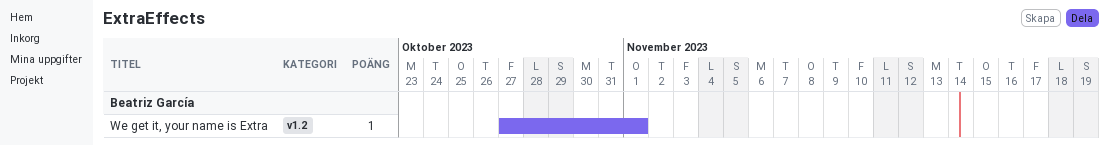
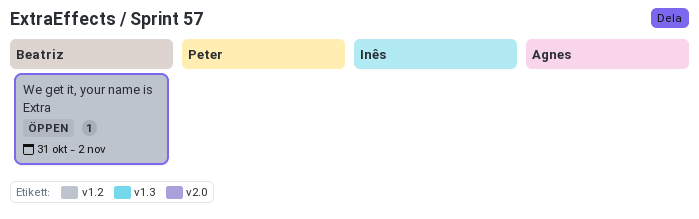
We get it, your name is Extra, start: Oct 27 -> Oct 31
We get it, your name is Extra, due: Nov 1 -> Nov 2

